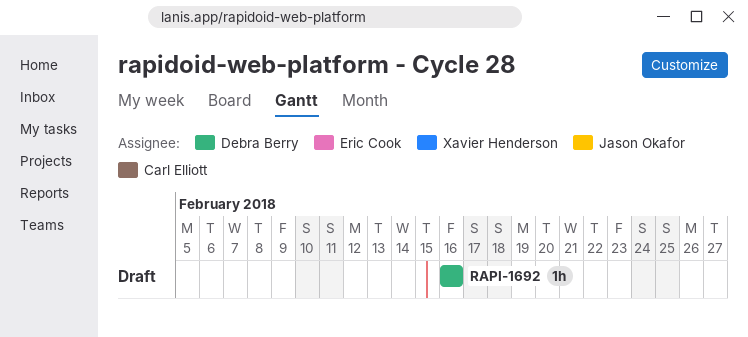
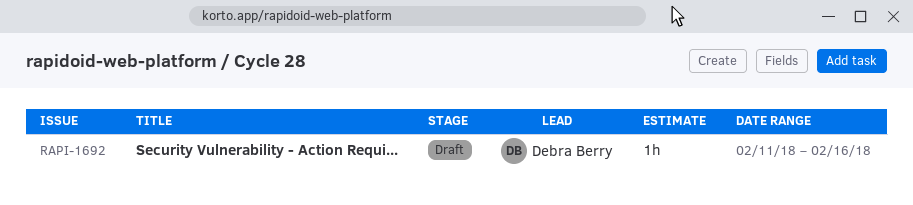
RAPI-1692, start: Feb 16 -> Feb 11

